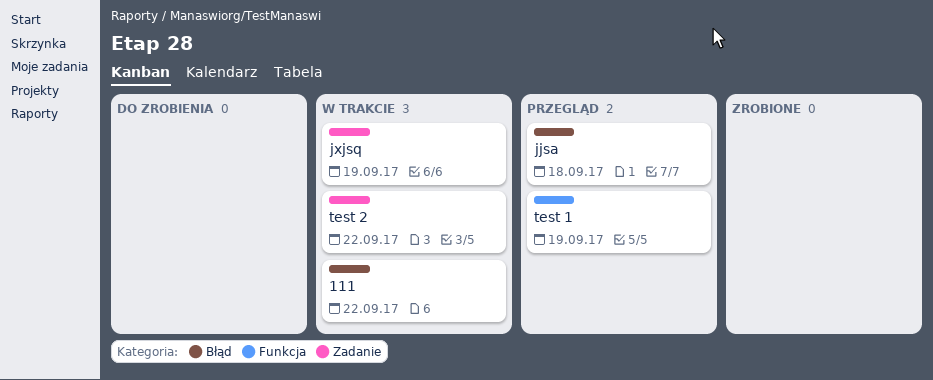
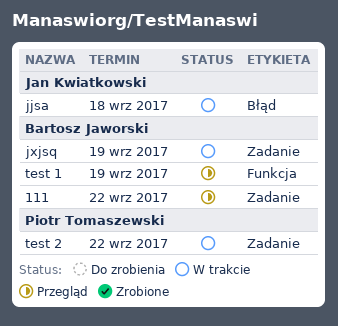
111, status: W trakcie -> Przegląd
111, label: Błąd -> Zadanie
jjsa, status: Przegląd -> W trakcie

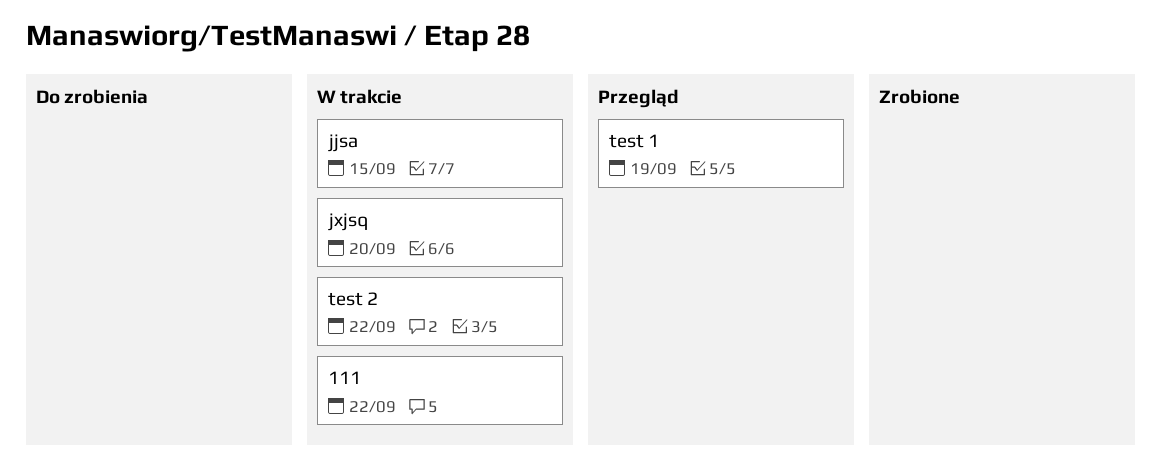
111, status: Przegląd -> W trakcie
jjsa, due: Sep 18 -> Sep 15
jxjsq, due: Sep 19 -> Sep 20

